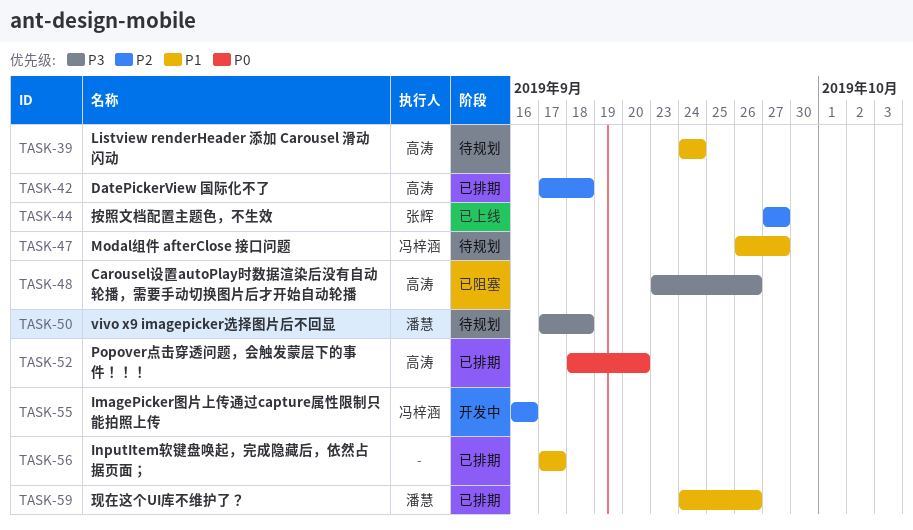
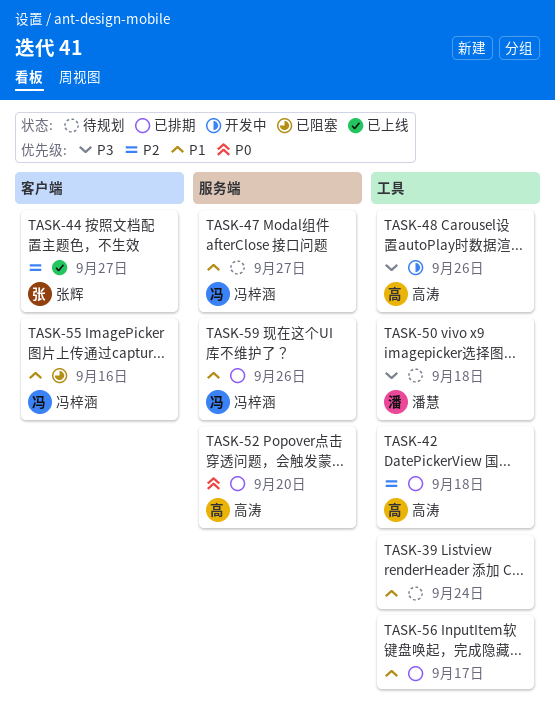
TASK-39, owner: 高涛 -> none
TASK-48, status: 已阻塞 -> 开发中
TASK-55, status: 开发中 -> 已阻塞
TASK-55, priority: P2 -> P1
TASK-59, owner: 潘慧 -> 冯梓涵

